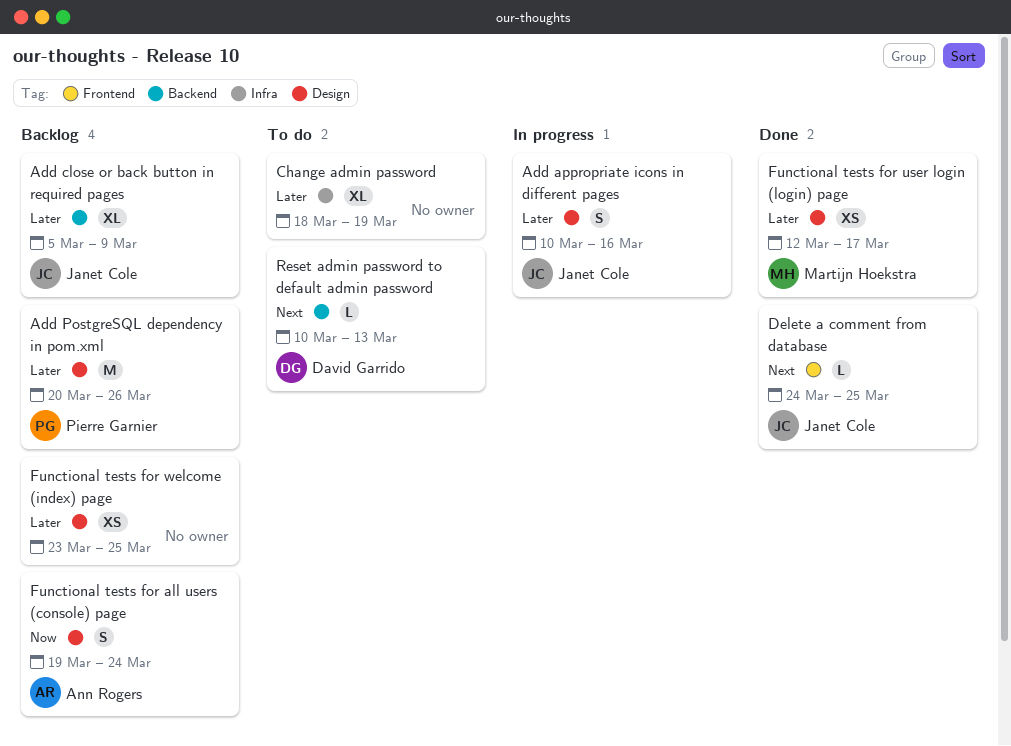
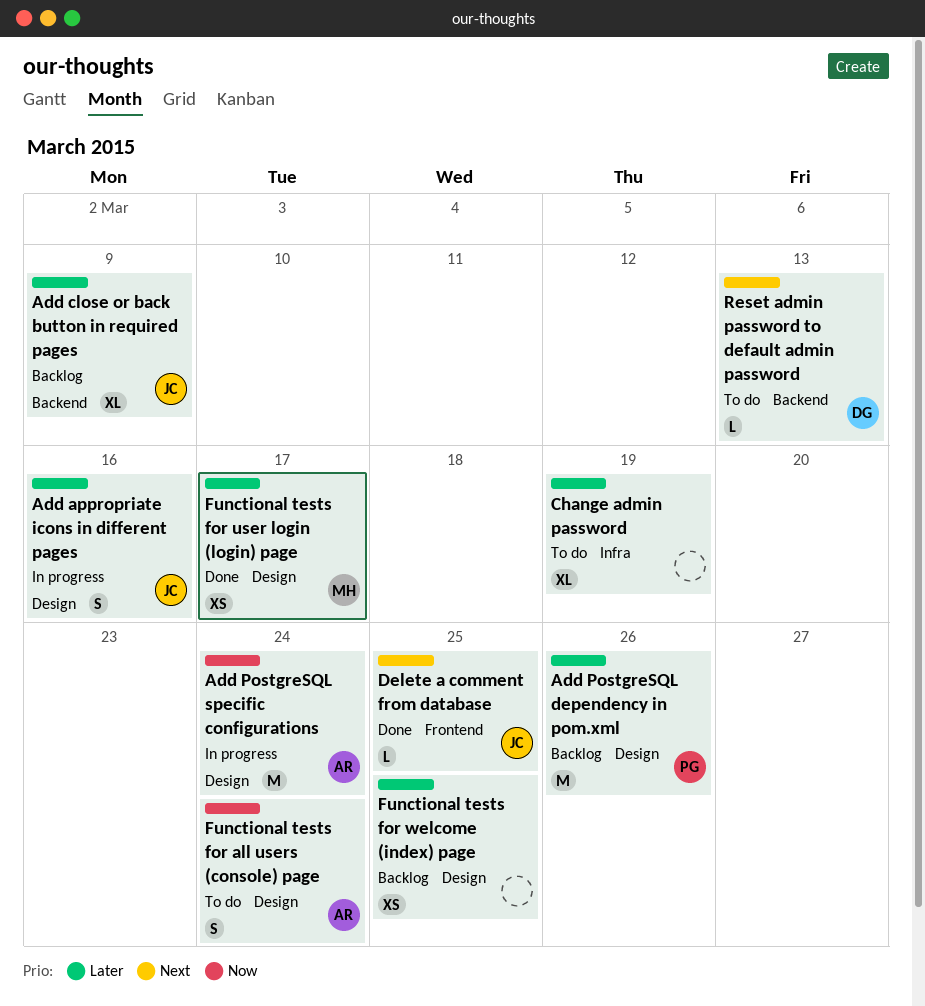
Add PostgreSQL specific configurations: none -> present
Functional tests for all users (console) page, status: Backlog -> To do

